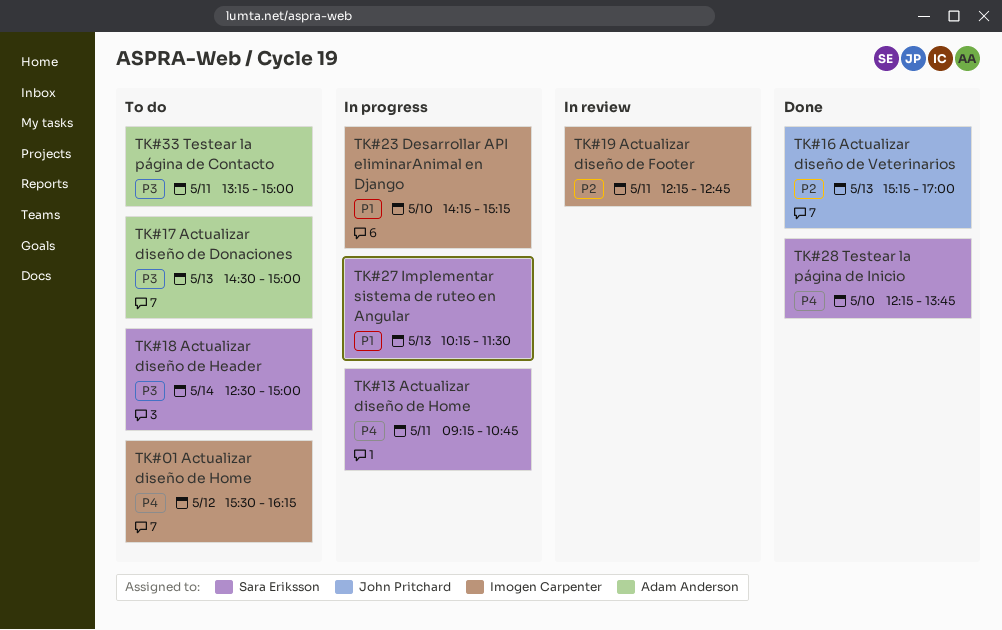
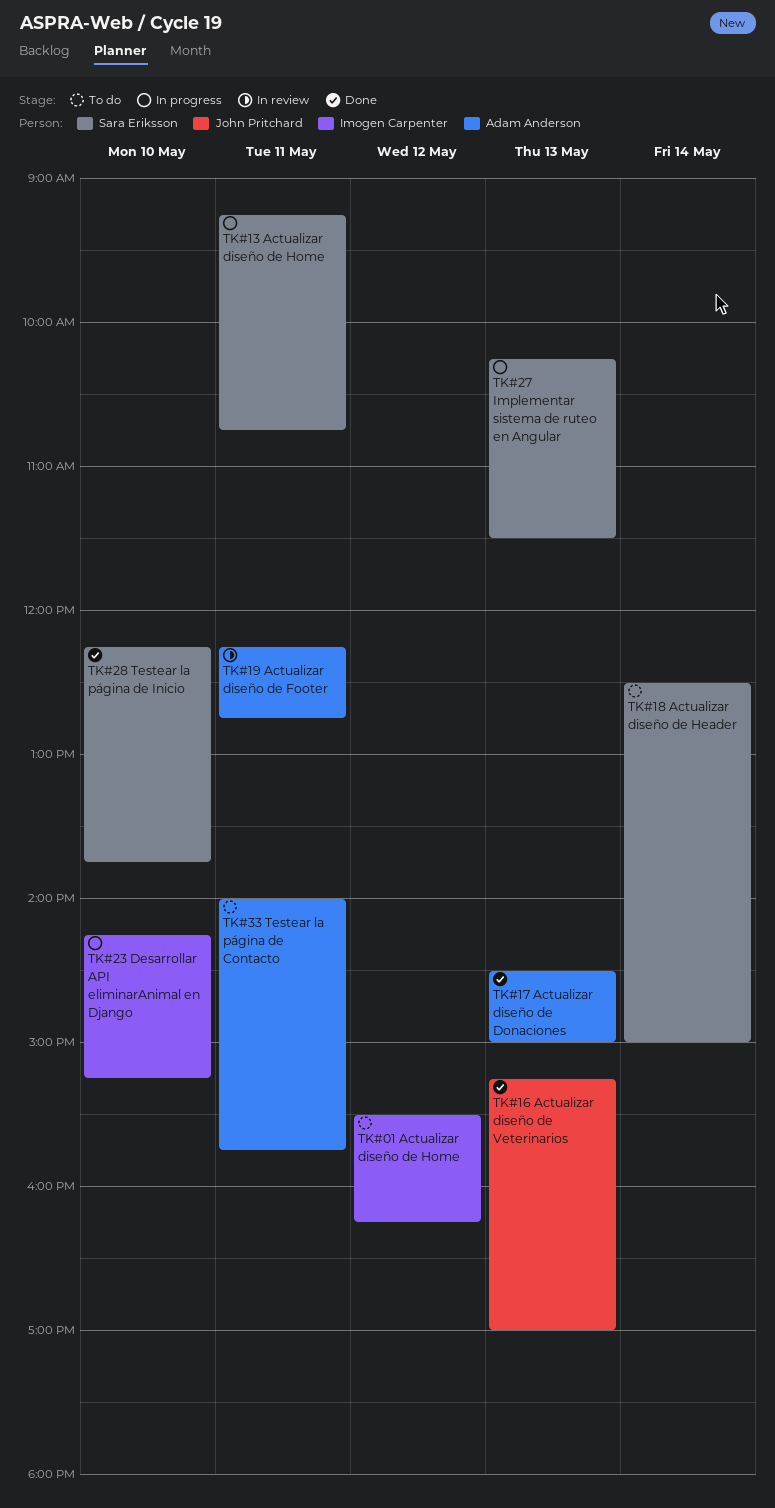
TK#17 Actualizar diseño de Donaciones, status: To do -> Done
TK#19 Actualizar diseño de Footer, owner: Imogen Carpenter -> Adam Anderson
TK#33 Testear la página de Contacto, begins: 13:15 -> 14:00
TK#33 Testear la página de Contacto, ends: 15:00 -> 15:45

